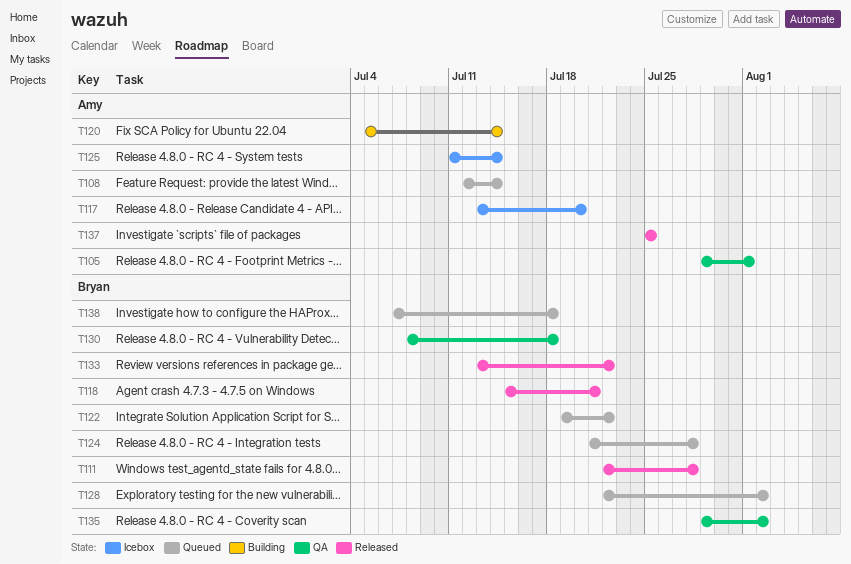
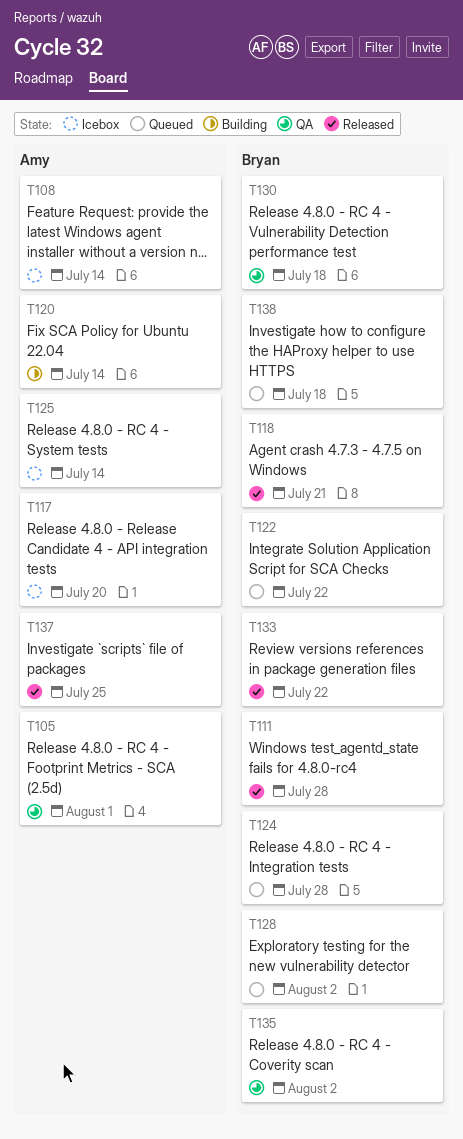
T108, status: Queued -> Icebox

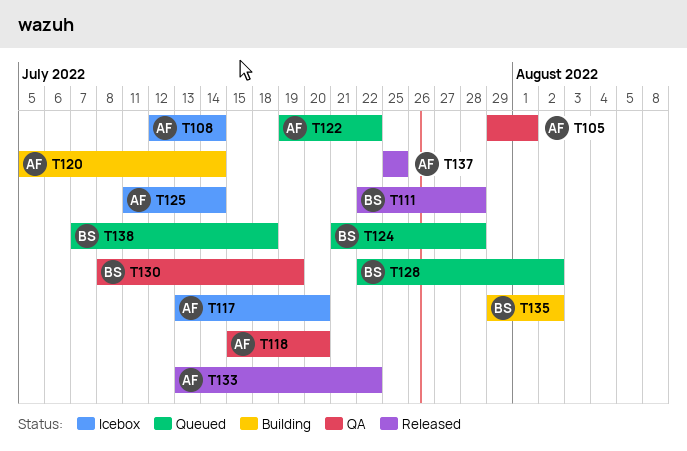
T118, status: Released -> QA
T118, owner: Bryan -> Amy
T118, due: Jul 21 -> Jul 20
T122, owner: Bryan -> Amy
T130, due: Jul 18 -> Jul 19
T133, owner: Bryan -> Amy
T135, status: QA -> Building

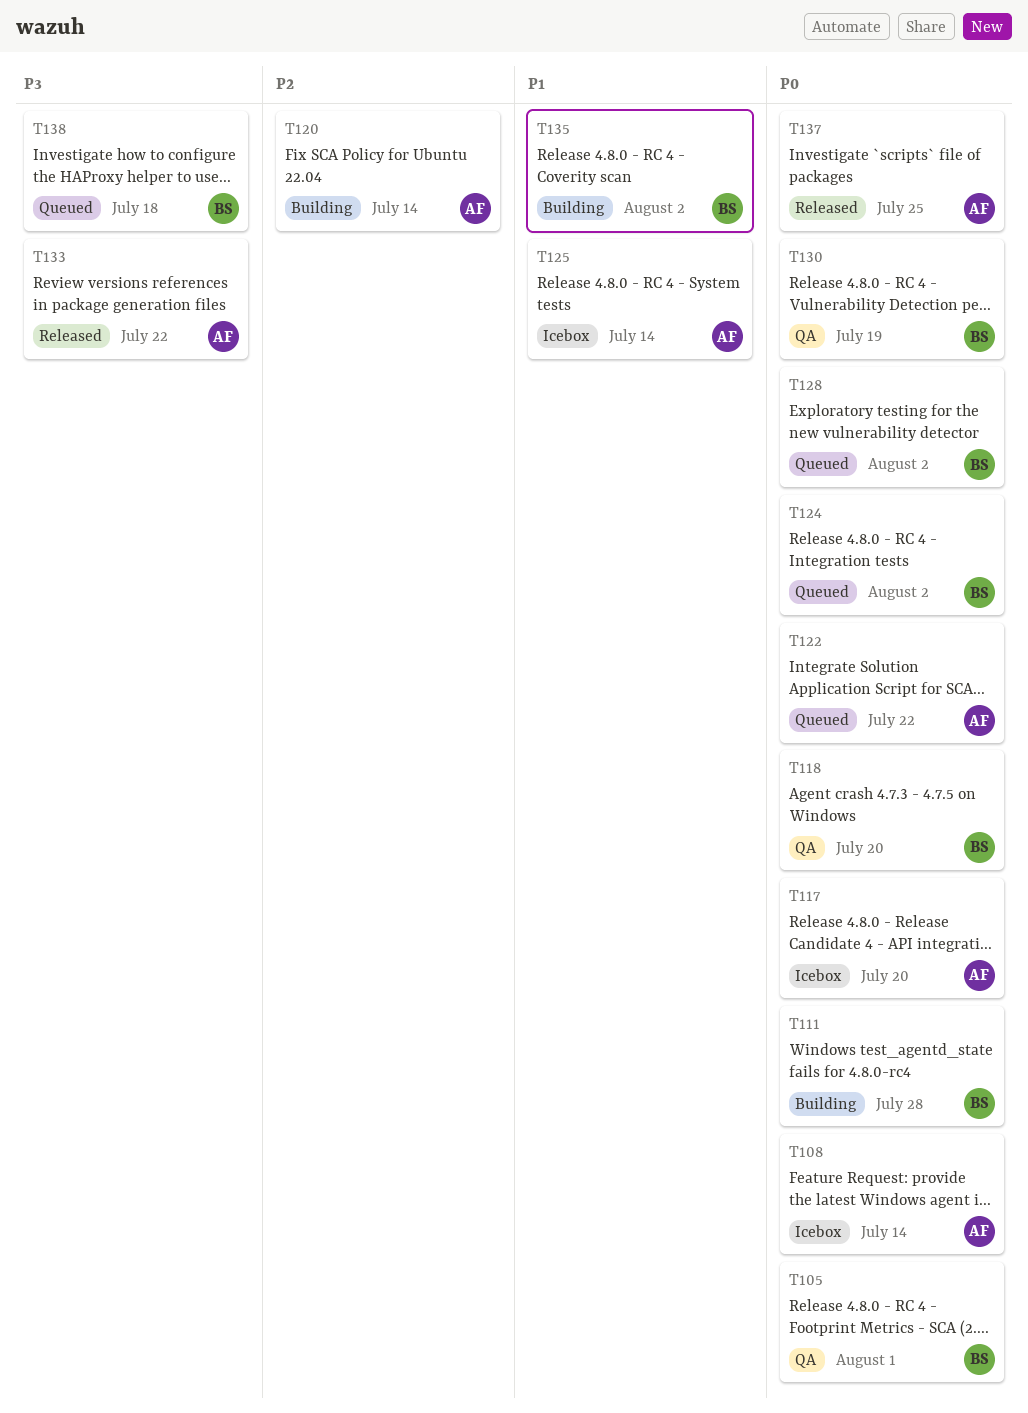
T105, owner: AF -> BS
T111, status: Released -> Building
T118, owner: AF -> BS
T124, due: Jul 28 -> Aug 2

